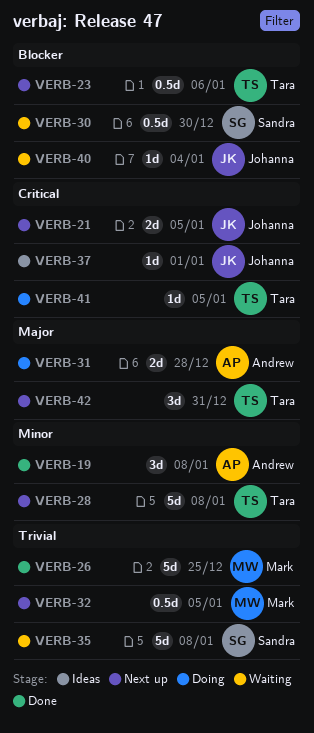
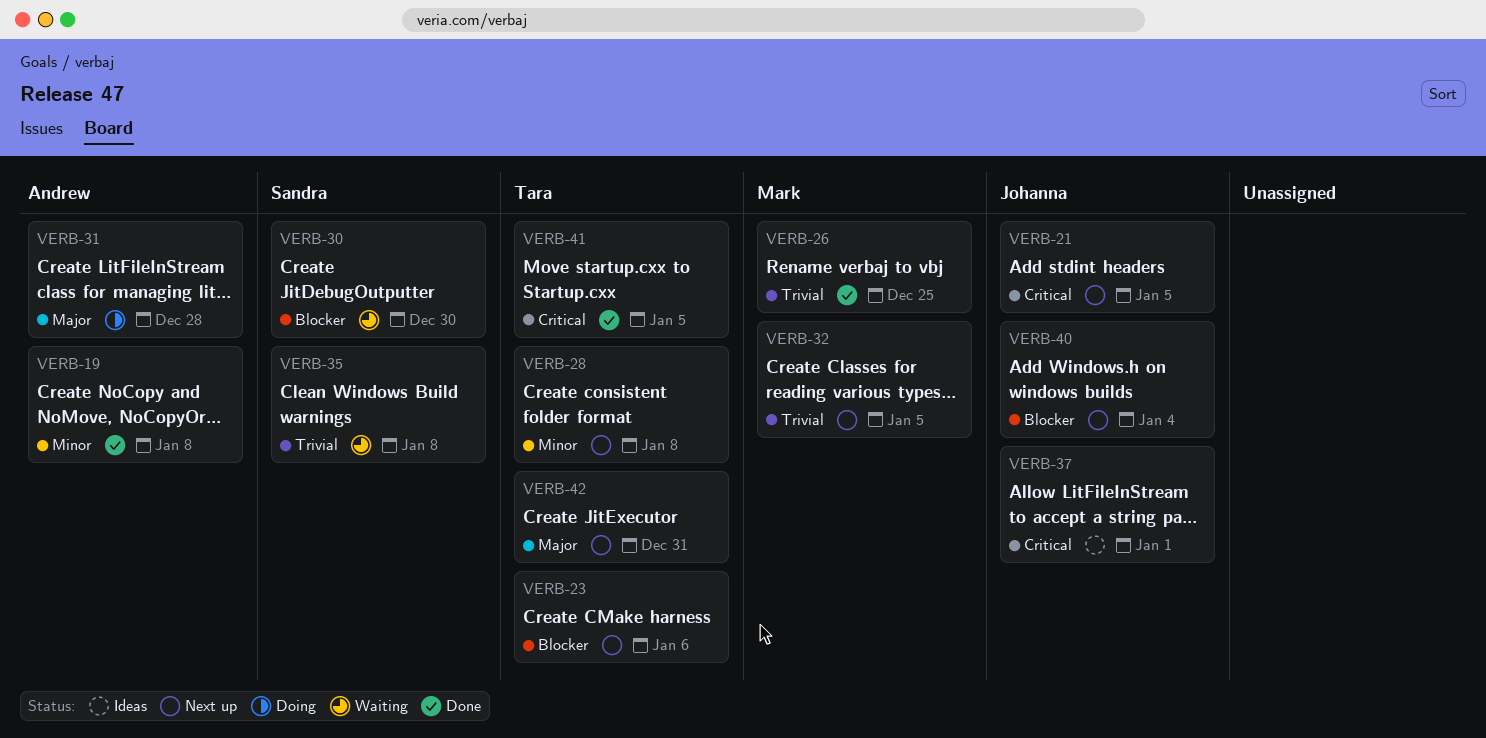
VERB-40, status: Waiting -> Next up
VERB-41, status: Doing -> Done

